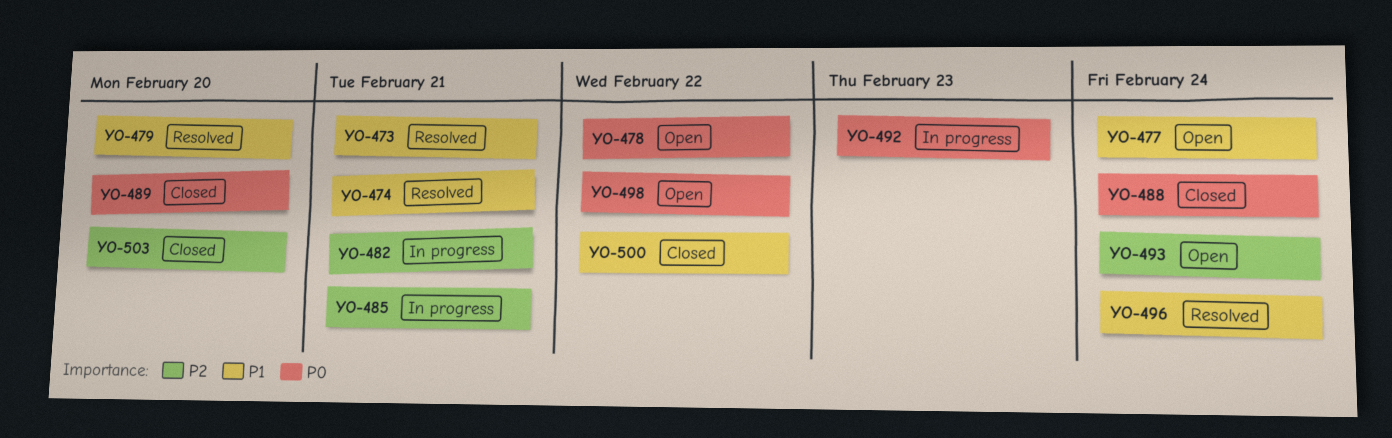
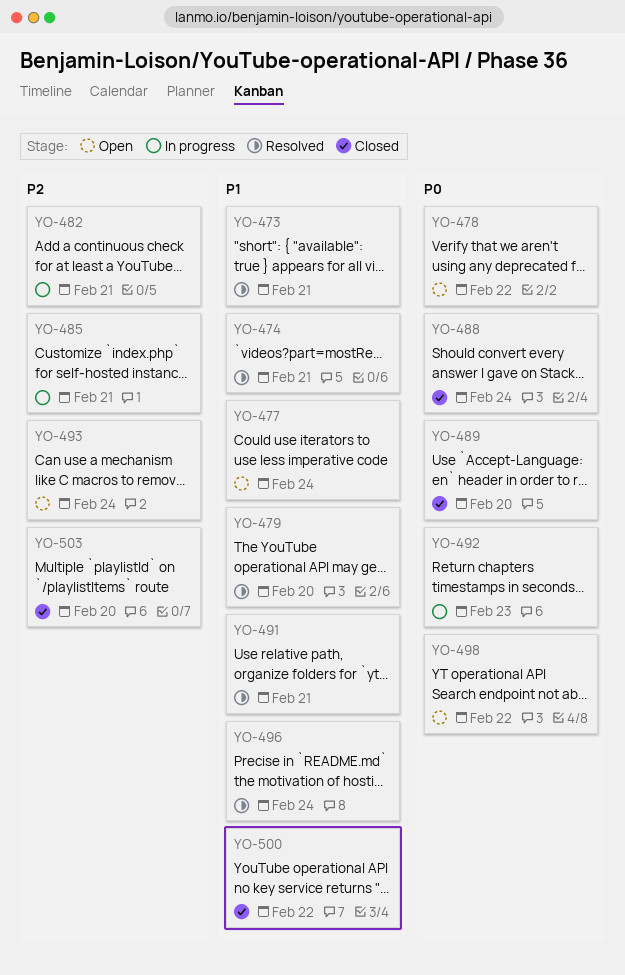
YO-491: none -> present

